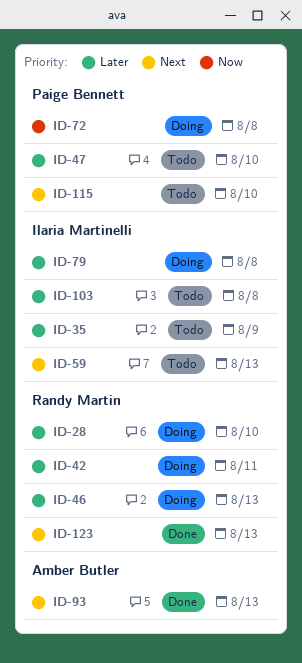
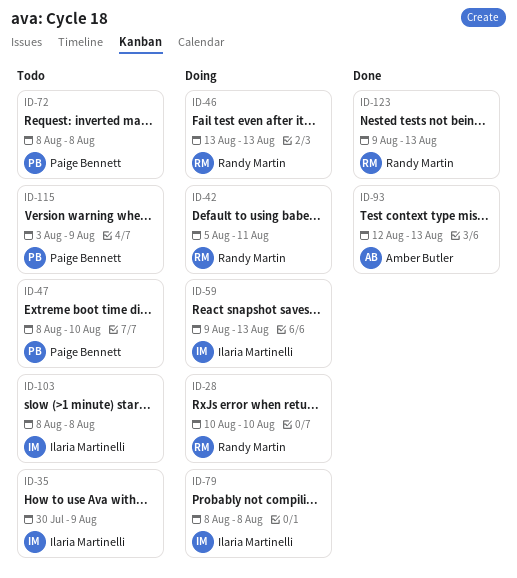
ID-59, status: Todo -> Doing
ID-72, status: Doing -> Todo
ID-115, due: Aug 10 -> Aug 9

